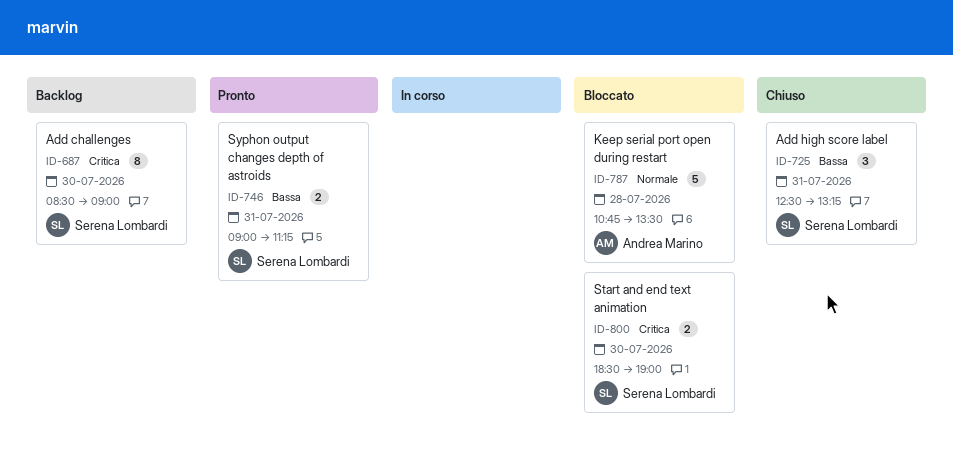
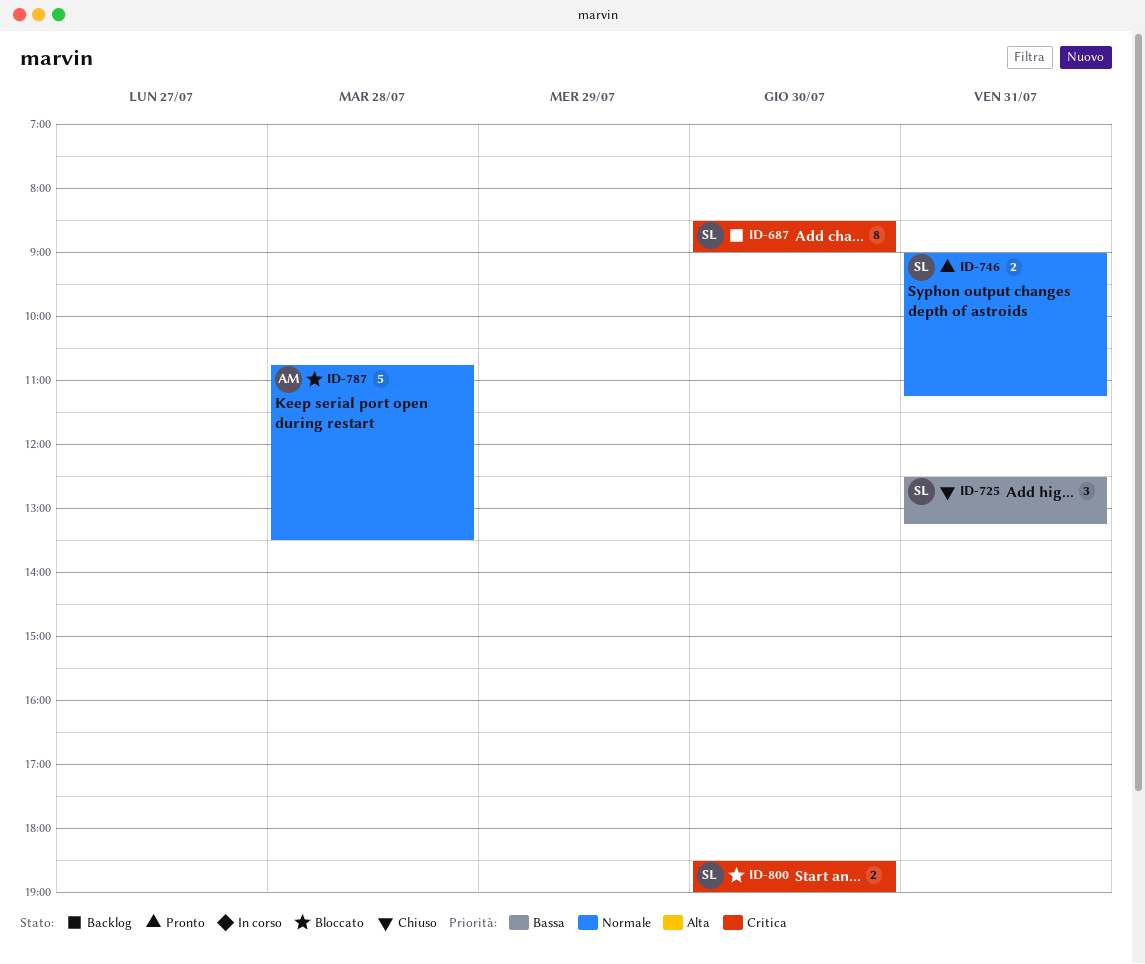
ID-746, priority: Bassa -> Normale

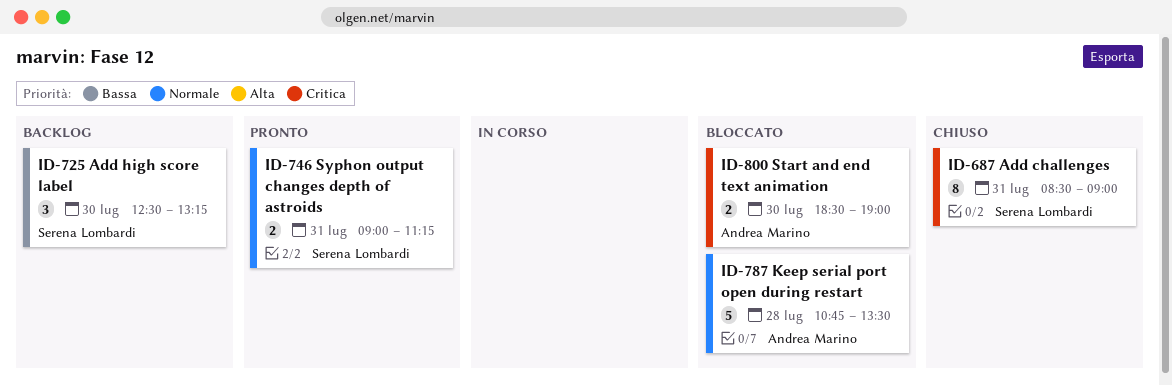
ID-687, status: Backlog -> Chiuso
ID-687, day: Jul 30 -> Jul 31
ID-725, status: Chiuso -> Backlog
ID-725, day: Jul 31 -> Jul 30
ID-800, owner: Serena Lombardi -> Andrea Marino

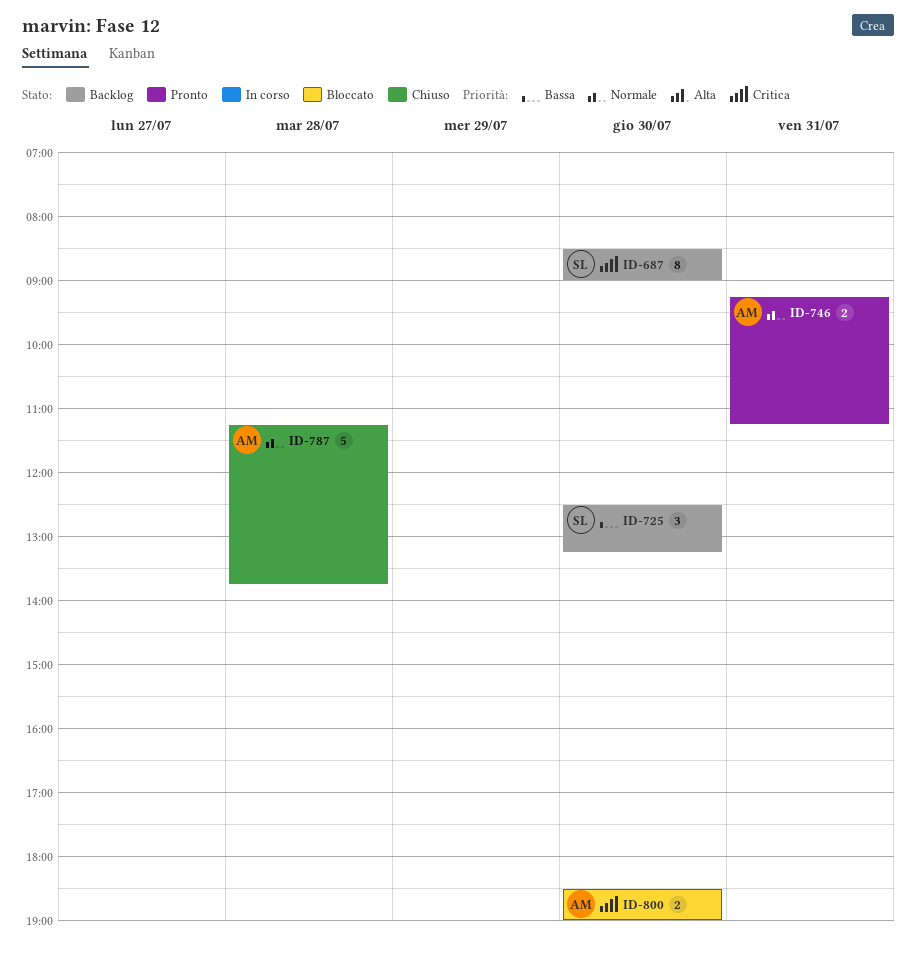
ID-687, status: Chiuso -> Backlog
ID-687, day: Jul 31 -> Jul 30
ID-746, owner: Serena Lombardi -> Andrea Marino
ID-746, begins: 09:00 -> 09:15
ID-787, status: Bloccato -> Chiuso
ID-787, begins: 10:45 -> 11:15
ID-787, ends: 13:30 -> 13:45

